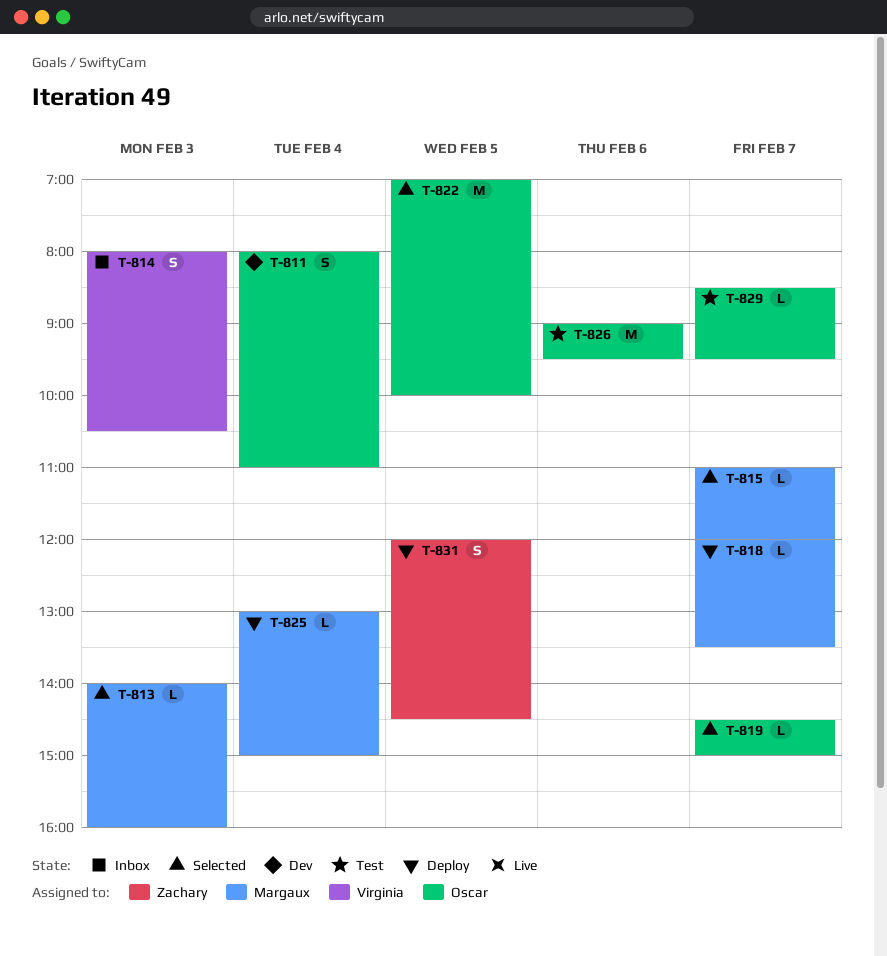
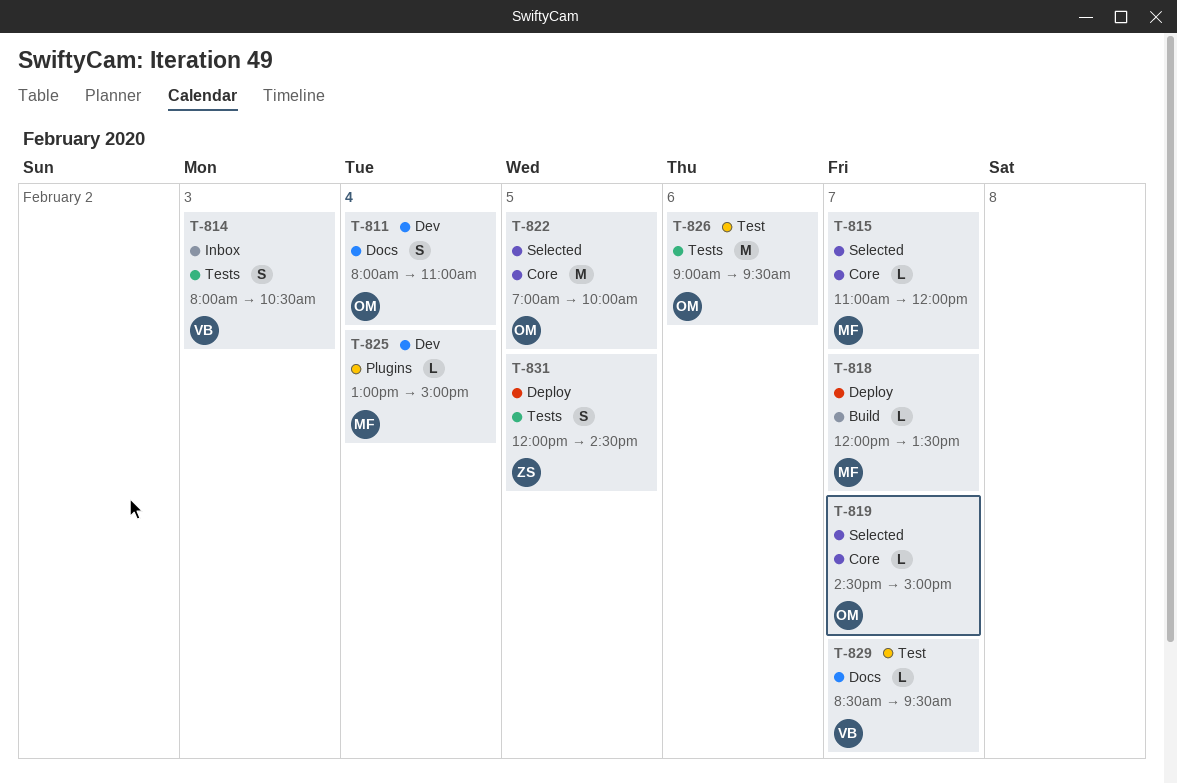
T-813: present -> none
T-825, status: Deploy -> Dev
T-829, owner: Oscar -> Virginia

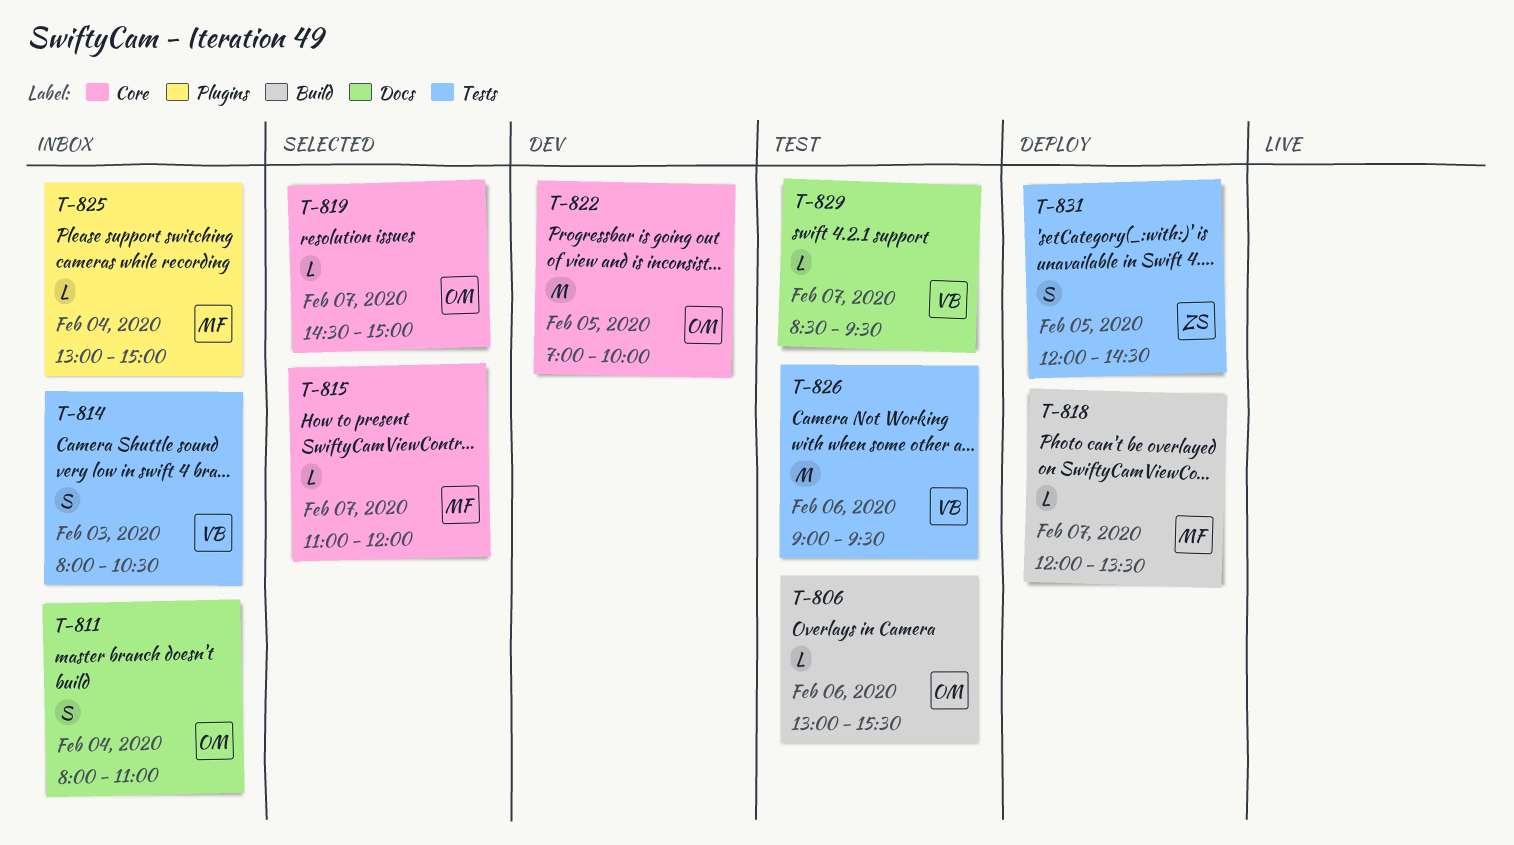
T-806: none -> present
T-811, status: Dev -> Inbox
T-822, status: Selected -> Dev
T-825, status: Dev -> Inbox
T-826, owner: OM -> VB

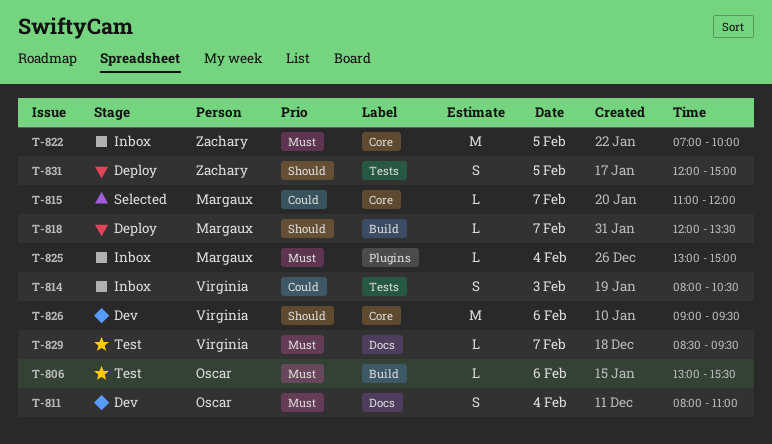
T-811, status: Inbox -> Dev
T-819: present -> none
T-822, status: Dev -> Inbox
T-822, owner: Oscar -> Zachary
T-826, status: Test -> Dev
T-826, label: Tests -> Core
T-831, ends: 14:30 -> 15:00

